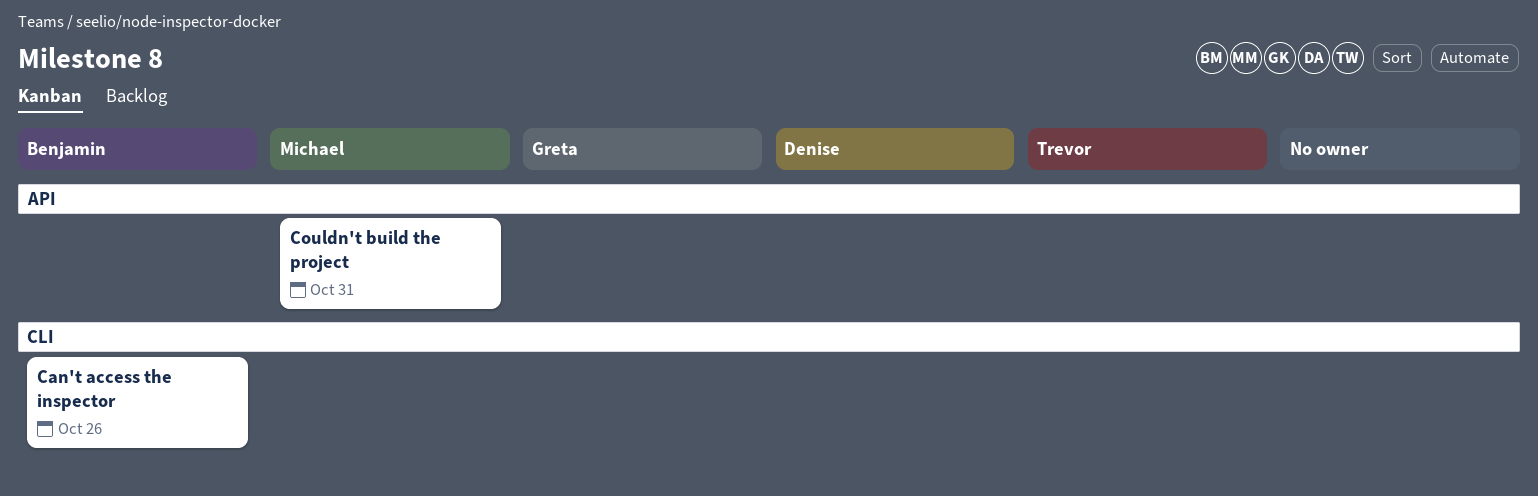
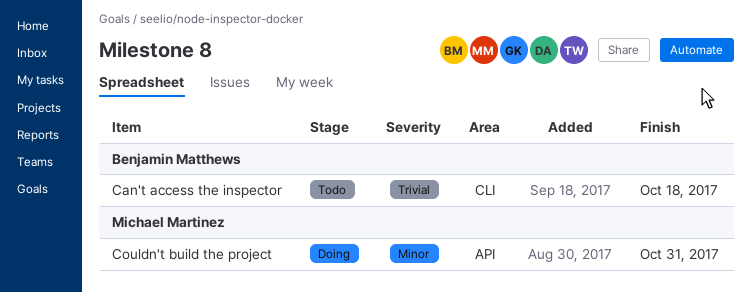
Can't access the inspector, due: Oct 26 -> Oct 18

